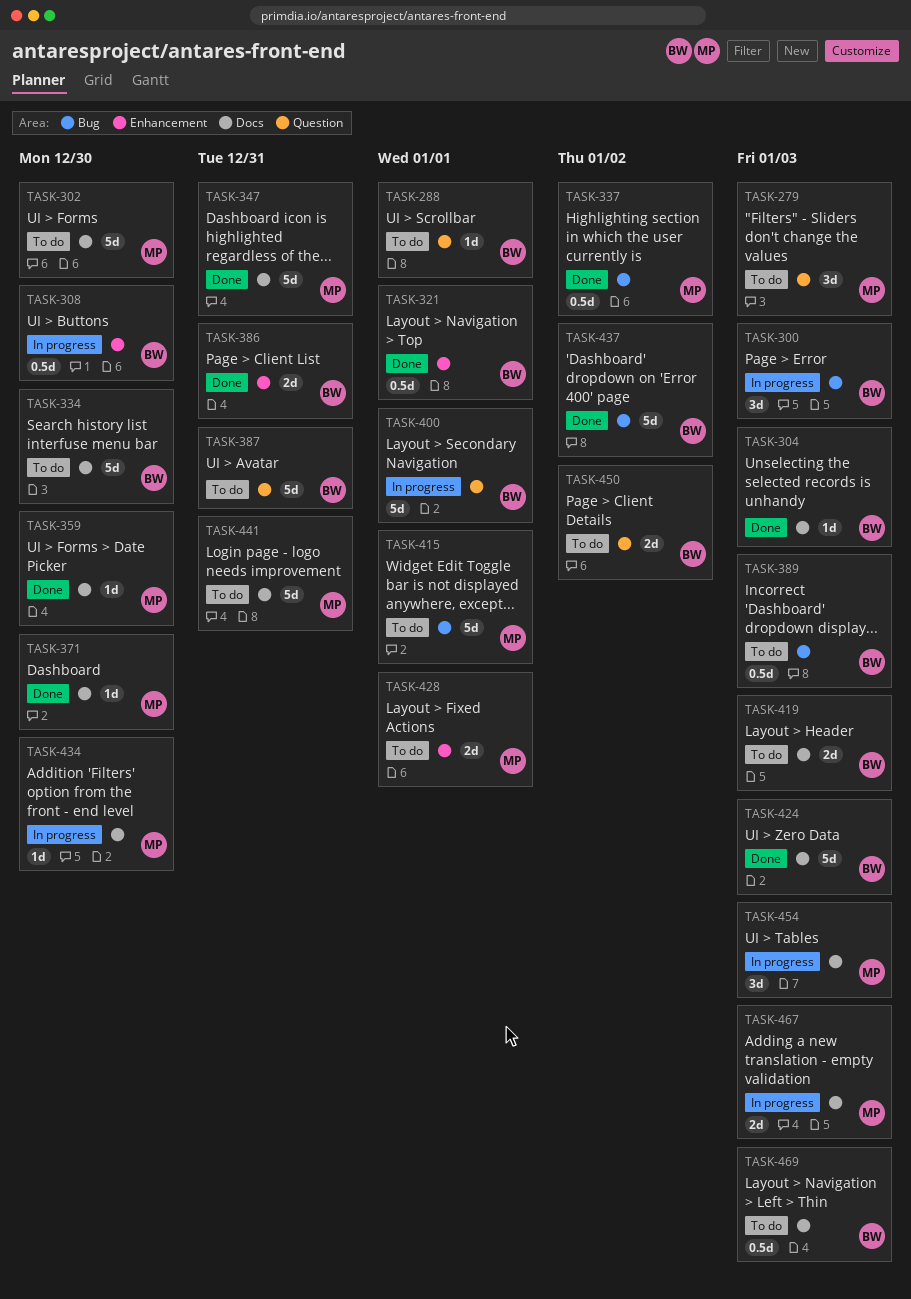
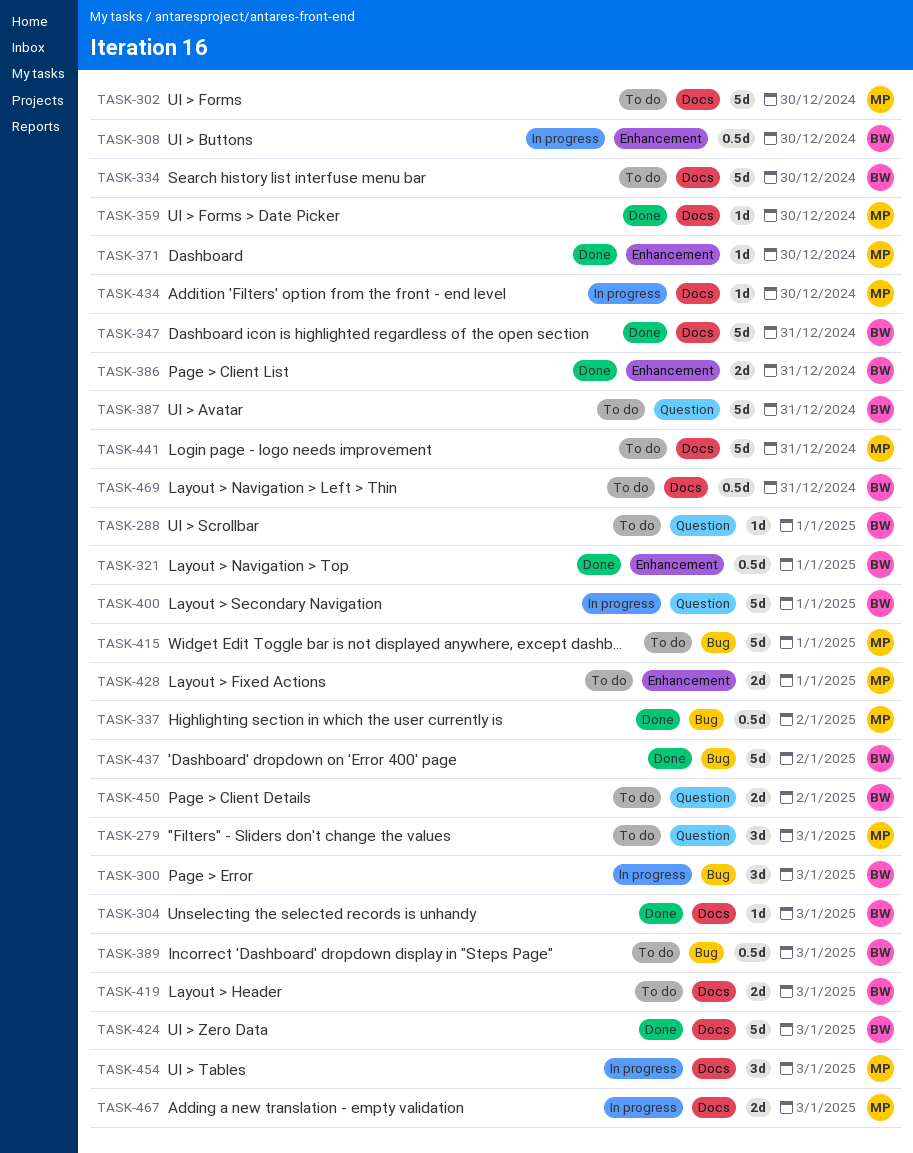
TASK-347, owner: MP -> BW
TASK-371, label: Docs -> Enhancement
TASK-469, due: Jan 3 -> Dec 31

